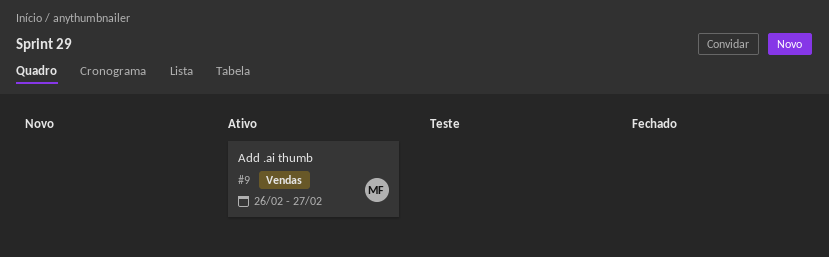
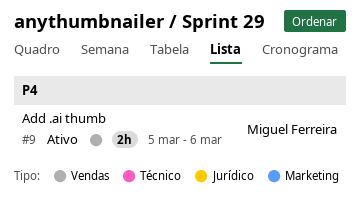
#9, start: Feb 26 -> Mar 5
#9, due: Feb 27 -> Mar 6

